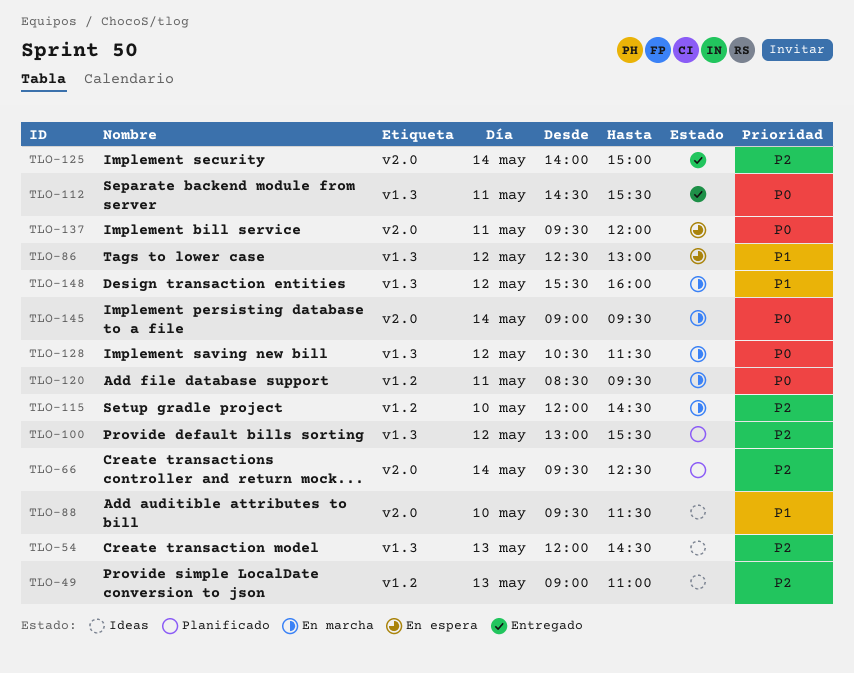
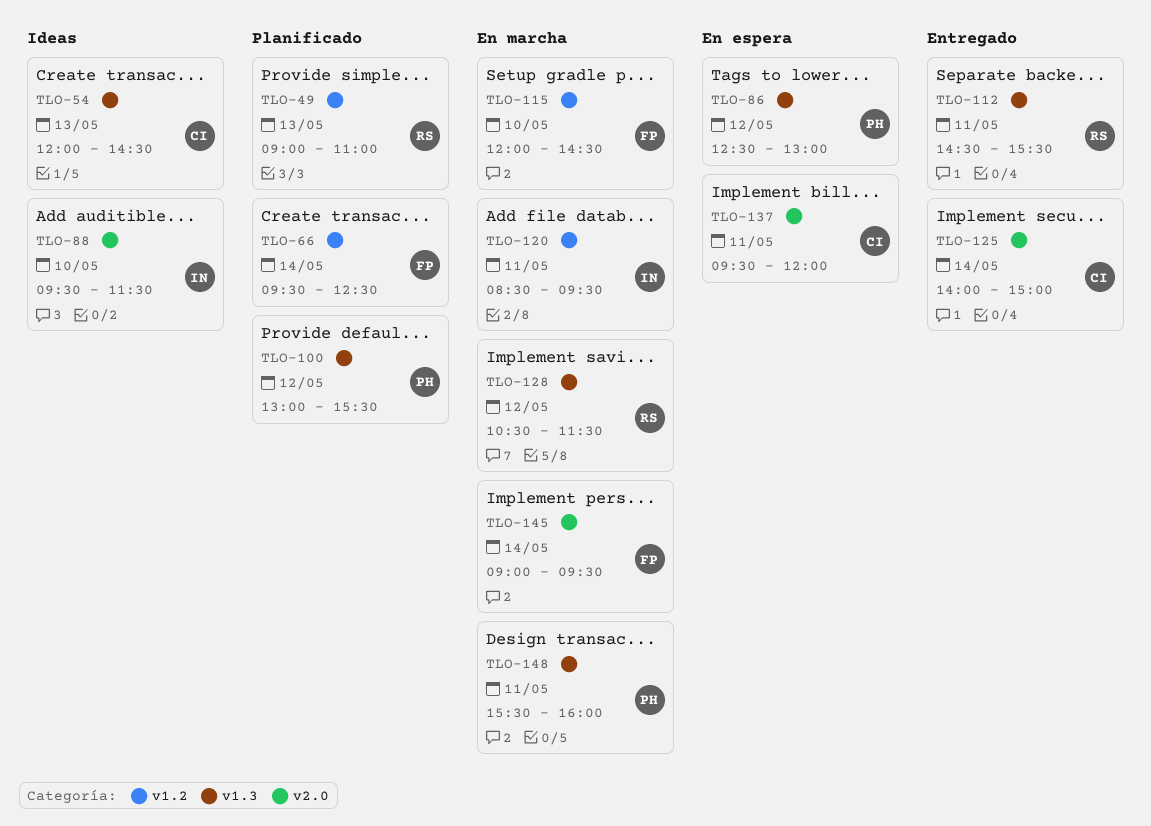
TLO-49, status: Ideas -> Planificado
TLO-66, label: v2.0 -> v1.2
TLO-148, day: May 12 -> May 11

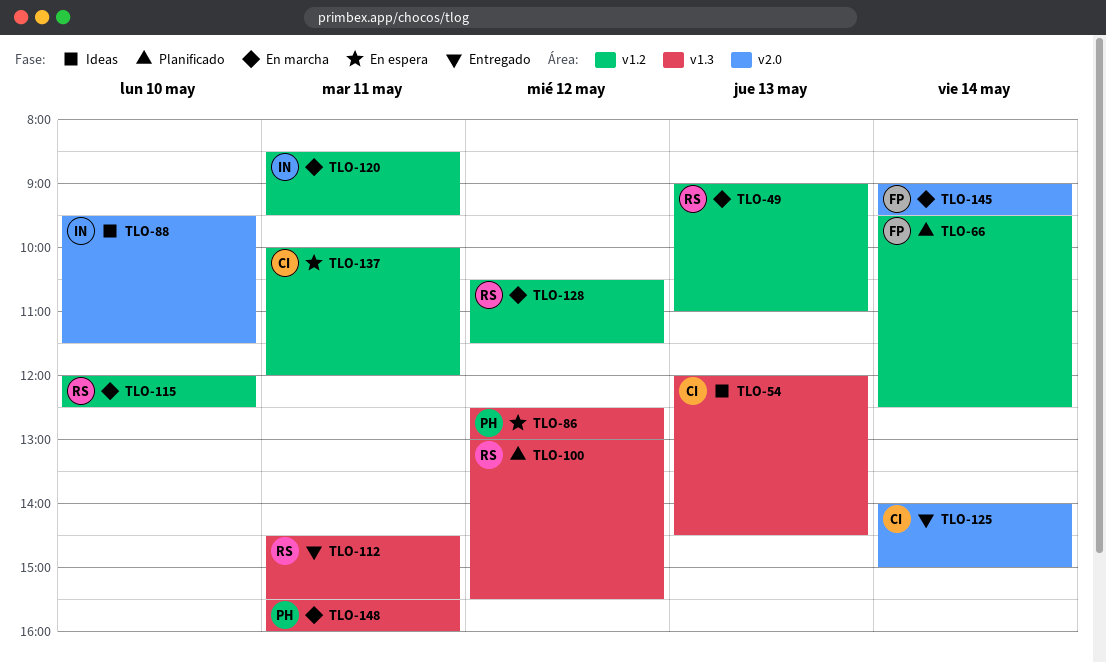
TLO-49, status: Planificado -> En marcha
TLO-100, owner: PH -> RS
TLO-115, owner: FP -> RS
TLO-115, ends: 14:30 -> 12:30
TLO-128, label: v1.3 -> v1.2
TLO-137, label: v2.0 -> v1.2
TLO-137, begins: 09:30 -> 10:00

